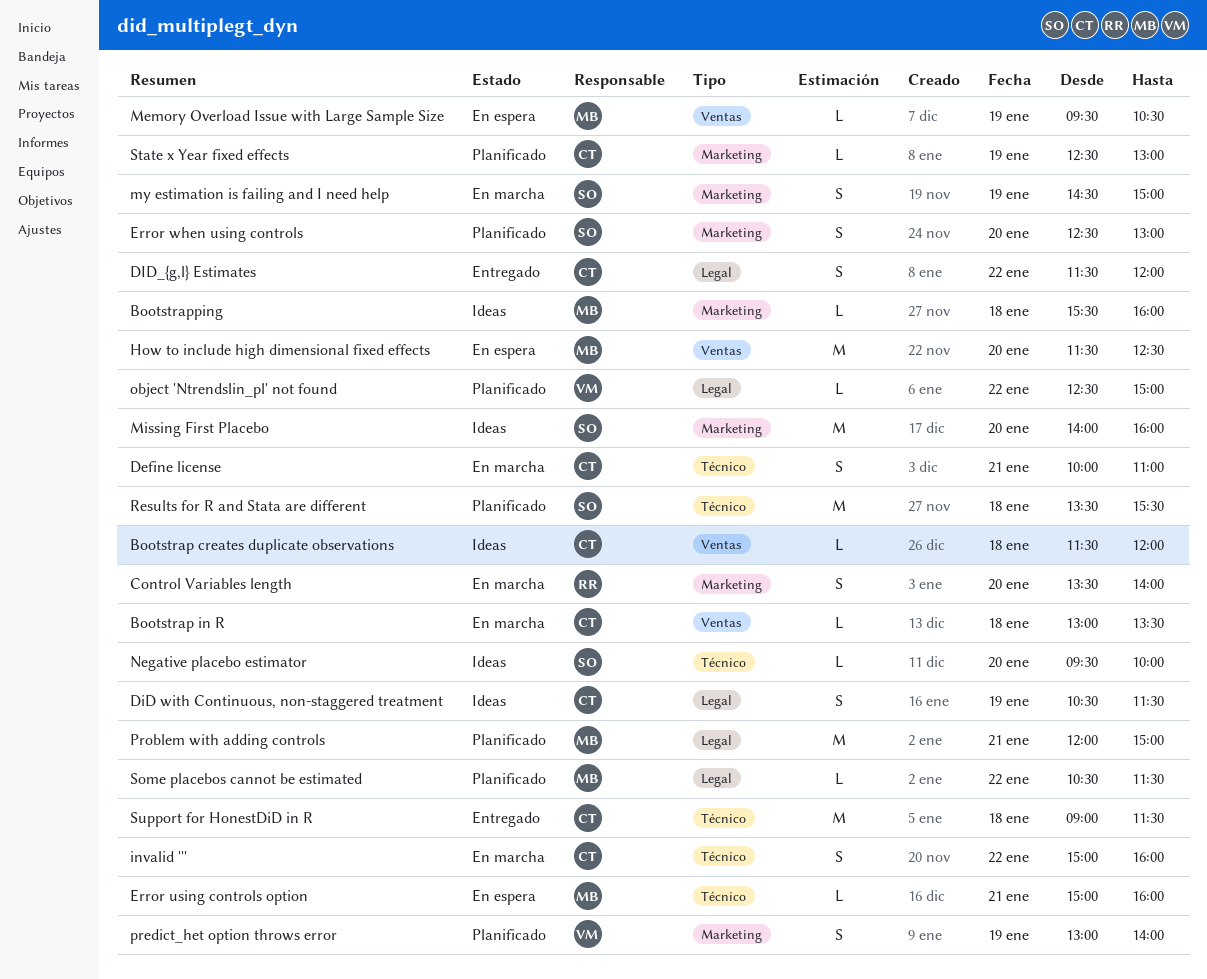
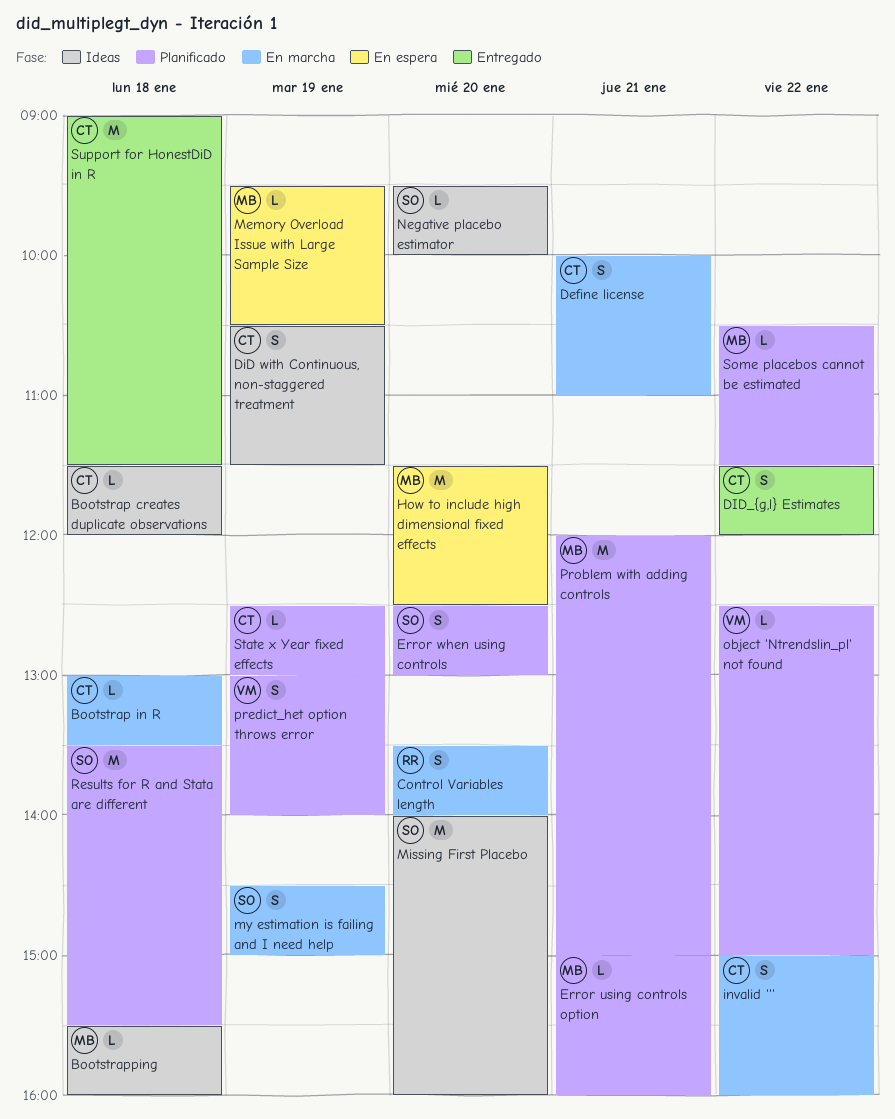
Error using controls option, status: En espera -> Planificado

